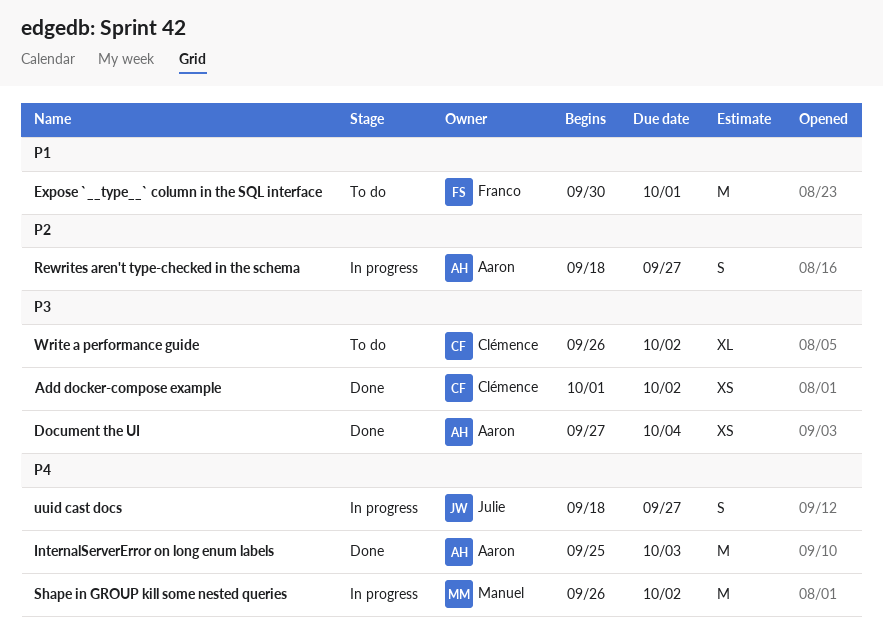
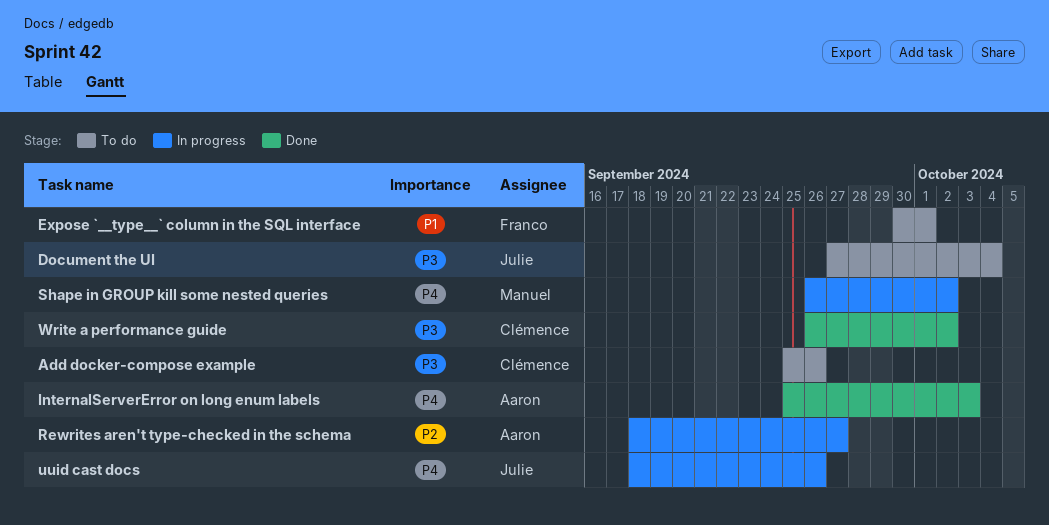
Add docker-compose example, status: Done -> To do
Add docker-compose example, start: Oct 1 -> Sep 25
Add docker-compose example, due: Oct 2 -> Sep 26
Document the UI, status: Done -> To do
Document the UI, owner: Aaron -> Julie
uuid cast docs, due: Sep 27 -> Sep 26
Write a performance guide, status: To do -> Done

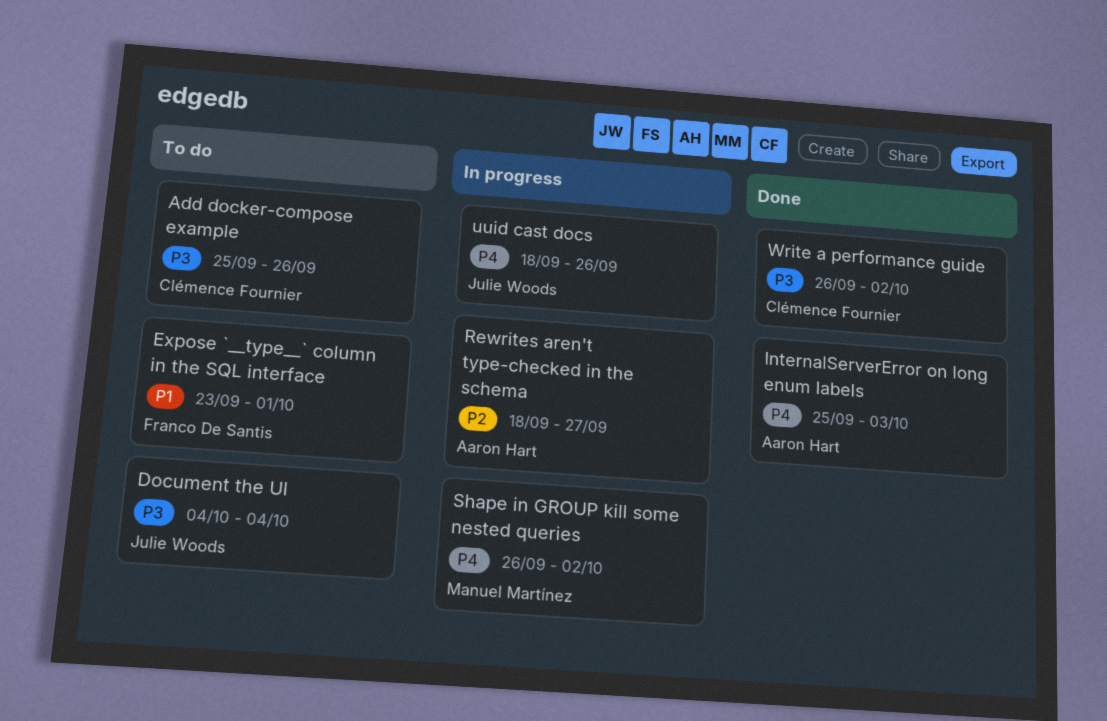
Document the UI, start: Sep 27 -> Oct 4
Expose `__type__` column in the SQL interface, start: Sep 30 -> Sep 23

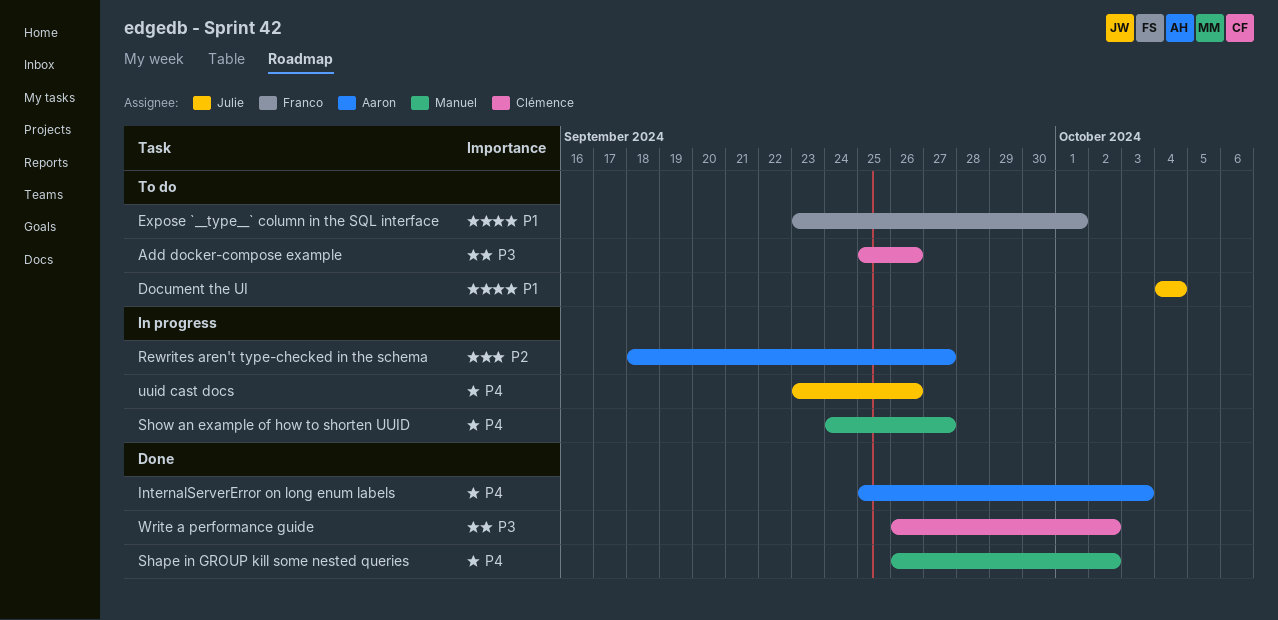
Document the UI, priority: P3 -> P1
Shape in GROUP kill some nested queries, status: In progress -> Done
Show an example of how to shorten UUID: none -> present
uuid cast docs, start: Sep 18 -> Sep 23

